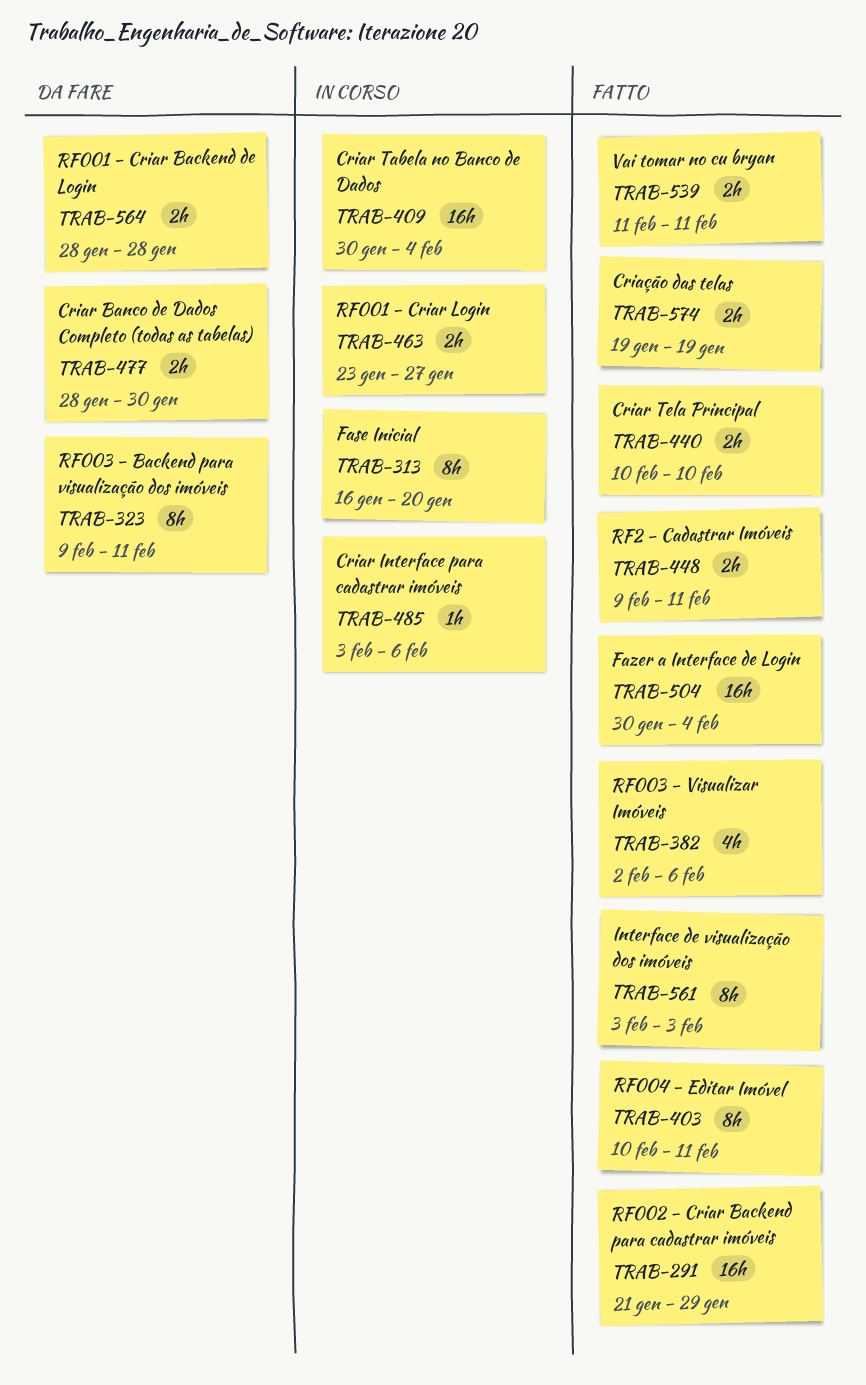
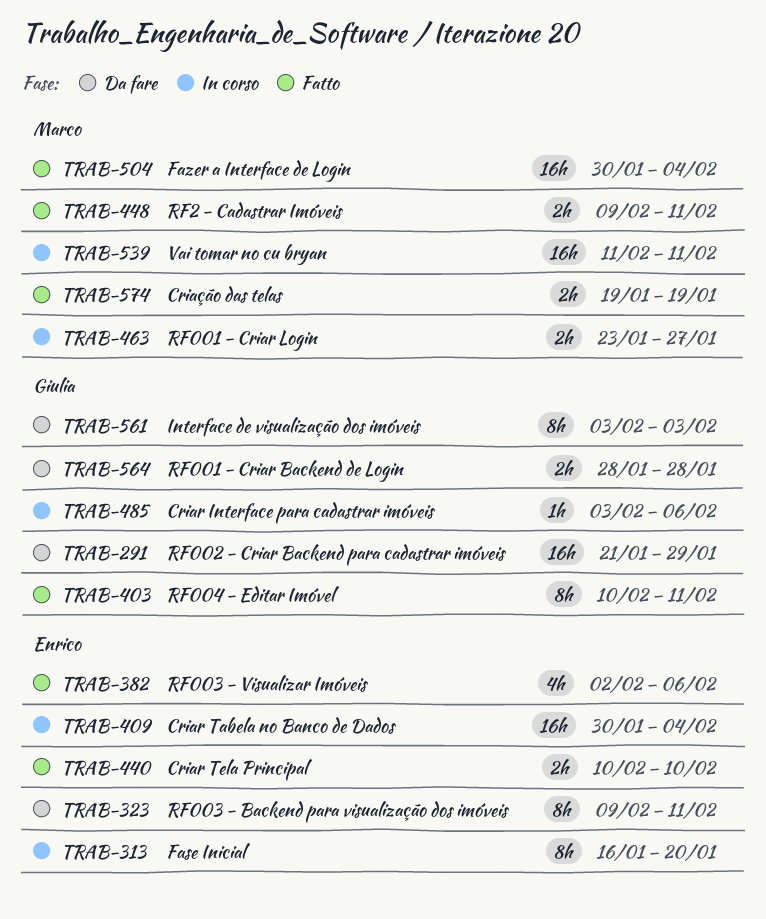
TRAB-291, status: Fatto -> Da fare
TRAB-477: present -> none
TRAB-539, status: Fatto -> In corso
TRAB-539, estimate: 2h -> 16h
TRAB-561, status: Fatto -> Da fare

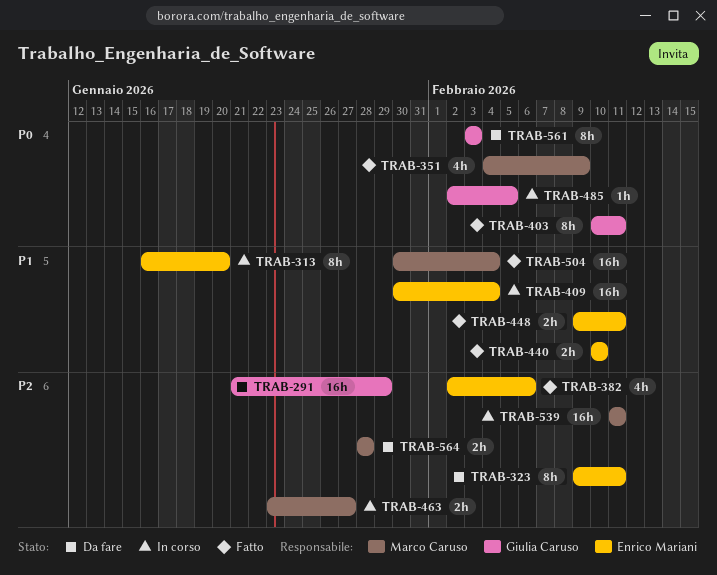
TRAB-351: none -> present
TRAB-448, owner: Marco Caruso -> Enrico Mariani
TRAB-485, start: Feb 3 -> Feb 2
TRAB-485, due: Feb 6 -> Feb 5
TRAB-564, owner: Giulia Caruso -> Marco Caruso
TRAB-574: present -> none

